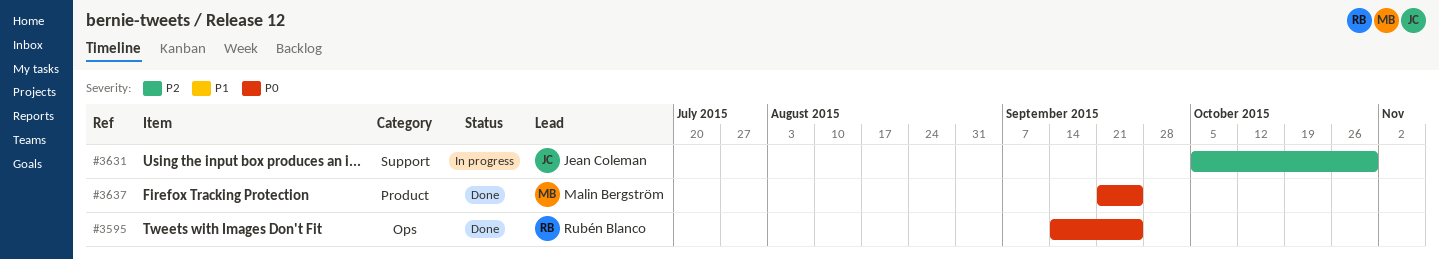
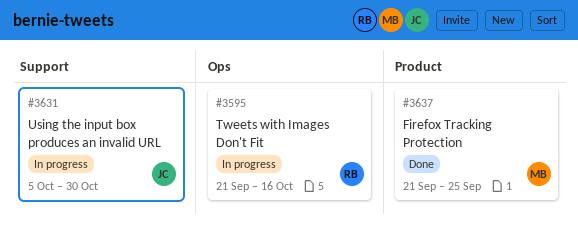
#3595, status: Done -> In progress
#3595, start: Sep 14 -> Sep 21
#3595, due: Sep 25 -> Oct 16

